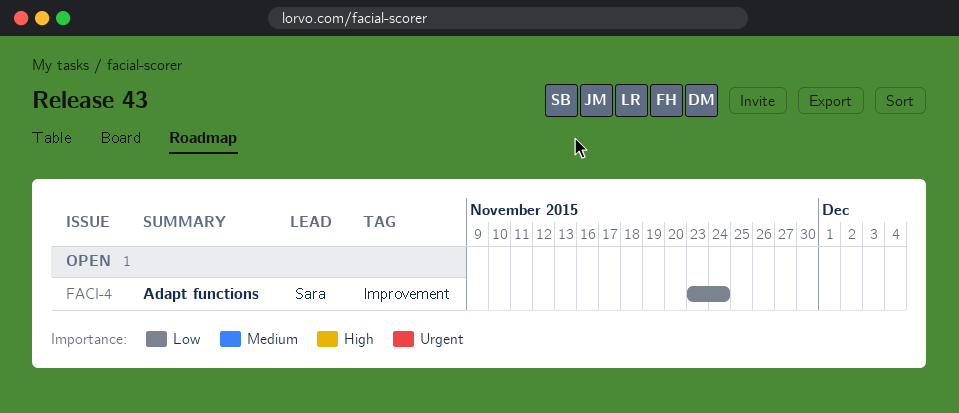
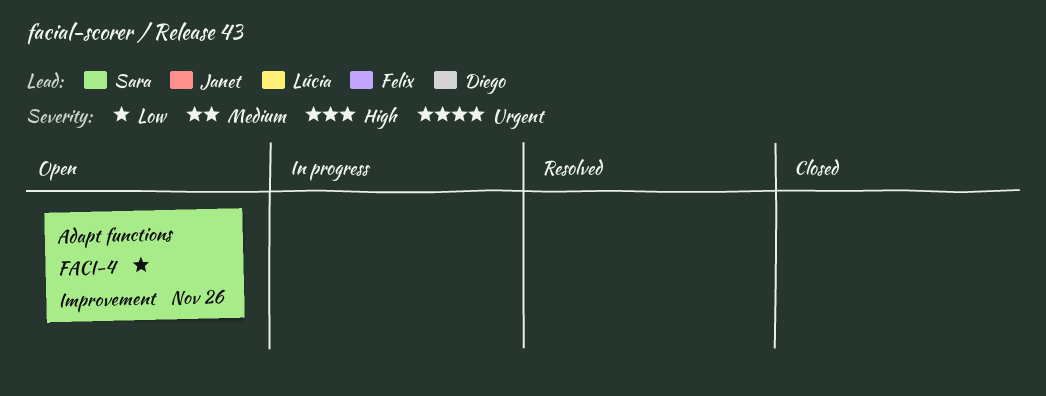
FACI-4, due: Nov 24 -> Nov 26

